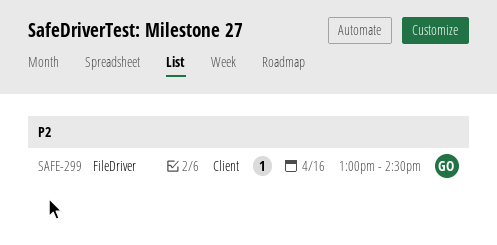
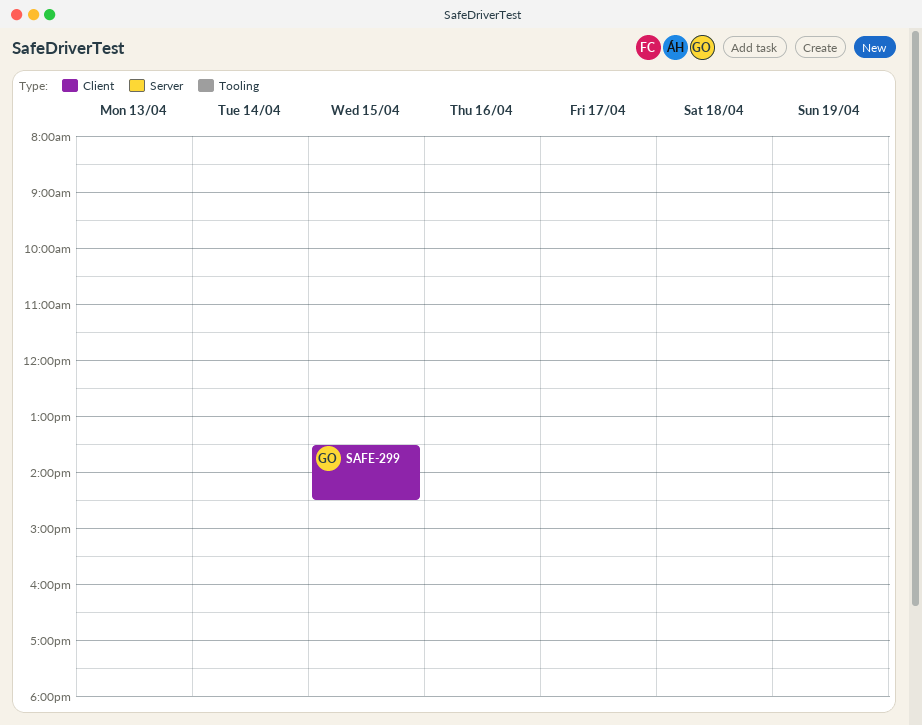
SAFE-299, day: Apr 16 -> Apr 15
SAFE-299, begins: 13:00 -> 13:30

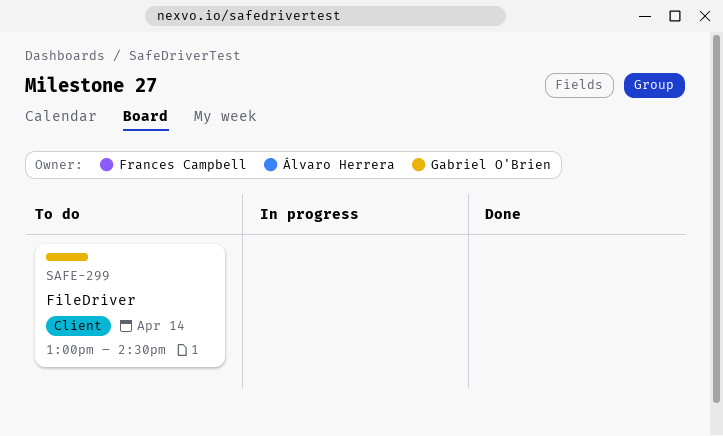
SAFE-299, day: Apr 15 -> Apr 14
SAFE-299, begins: 13:30 -> 13:00

